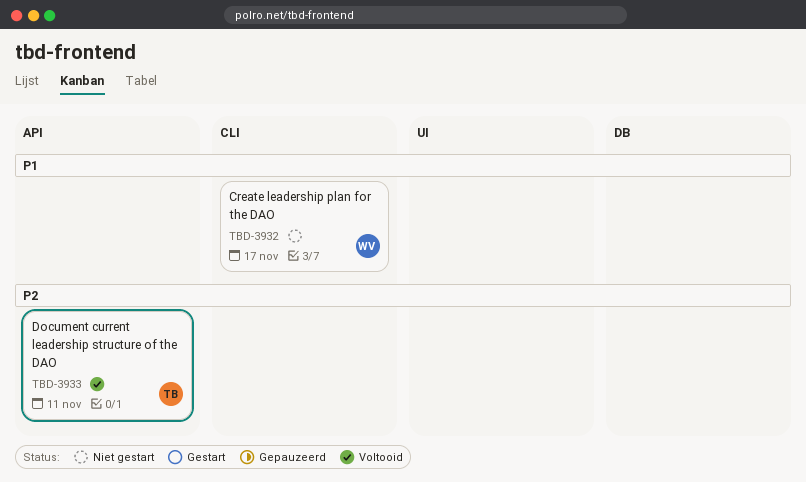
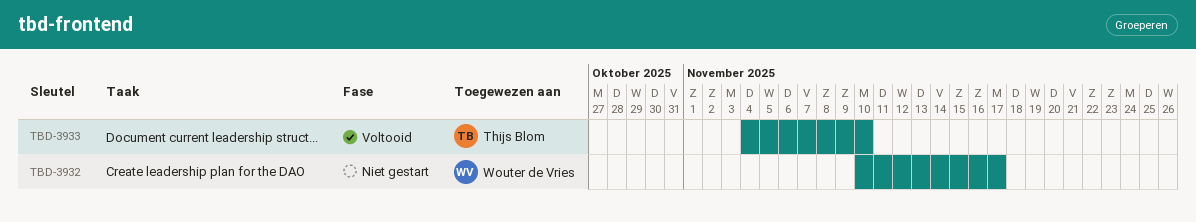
TBD-3933, due: Nov 11 -> Nov 10

